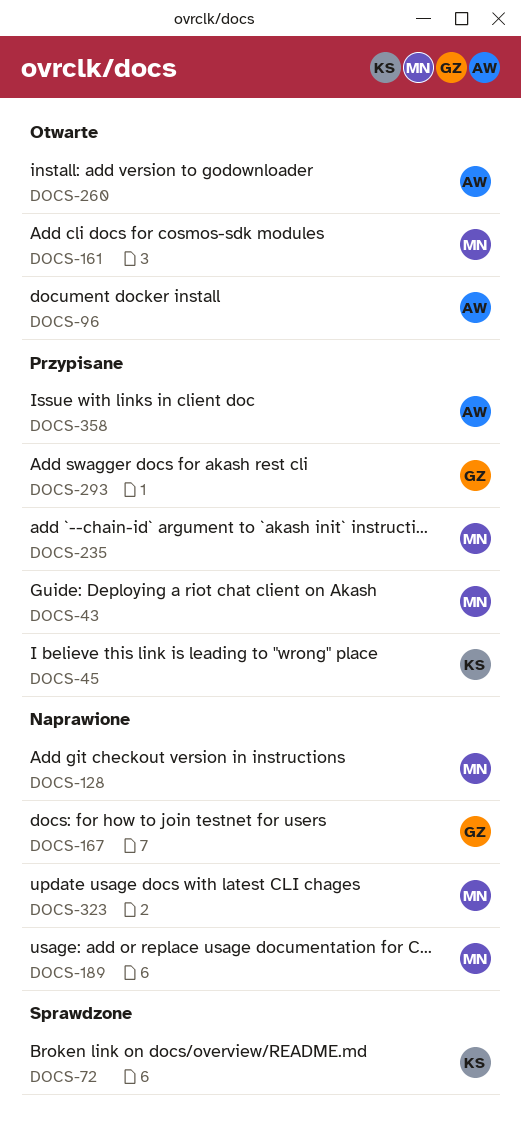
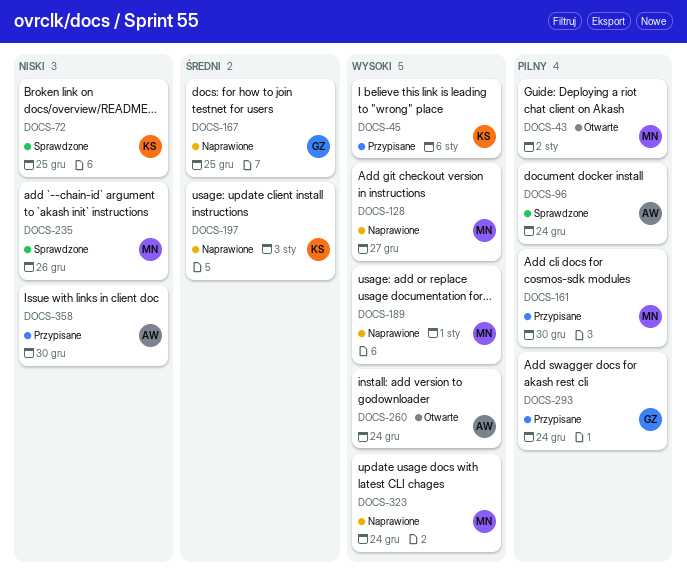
DOCS-43, status: Przypisane -> Otwarte
DOCS-96, status: Otwarte -> Sprawdzone
DOCS-161, status: Otwarte -> Przypisane
DOCS-197: none -> present
DOCS-235, status: Przypisane -> Sprawdzone

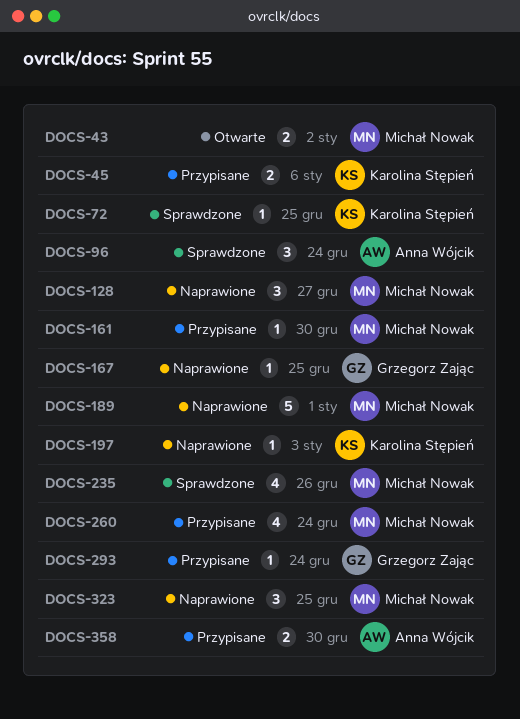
DOCS-260, status: Otwarte -> Przypisane
DOCS-260, owner: Anna Wójcik -> Michał Nowak
DOCS-323, due: Dec 24 -> Dec 25

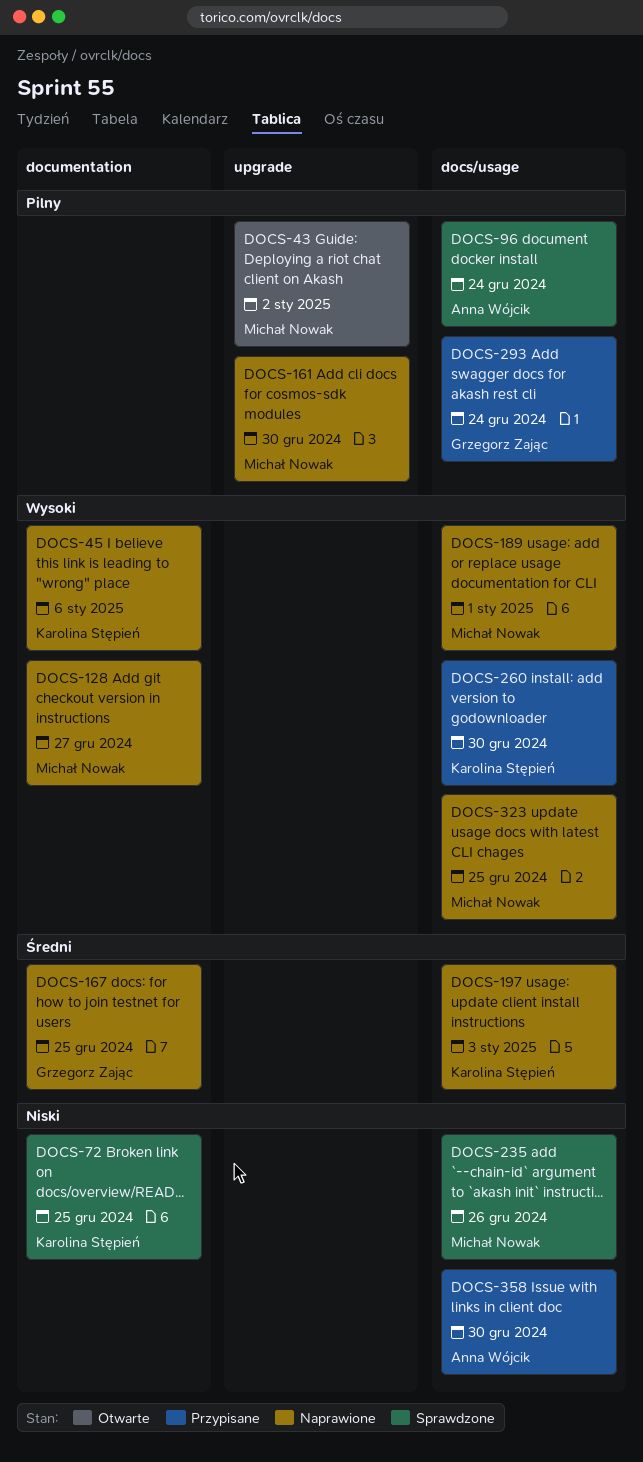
DOCS-45, status: Przypisane -> Naprawione
DOCS-161, status: Przypisane -> Naprawione
DOCS-260, owner: Michał Nowak -> Karolina Stępień
DOCS-260, due: Dec 24 -> Dec 30

